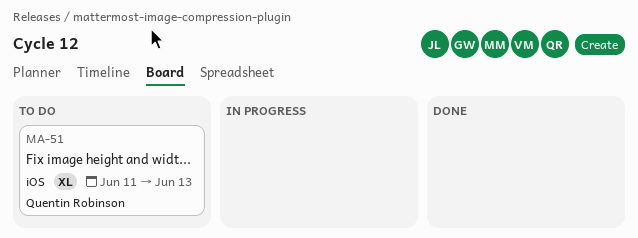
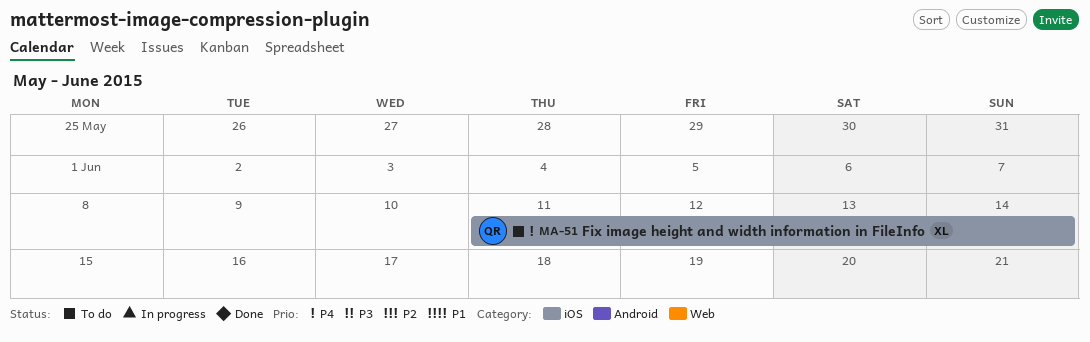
MA-51, due: Jun 13 -> Jun 14

